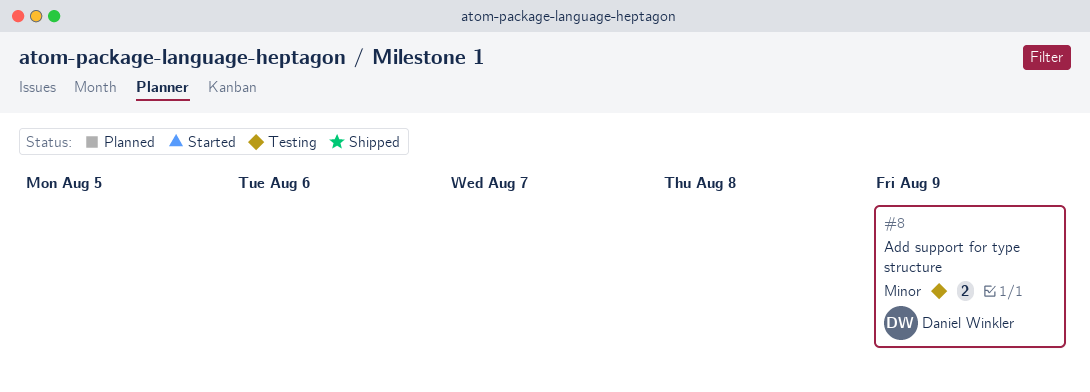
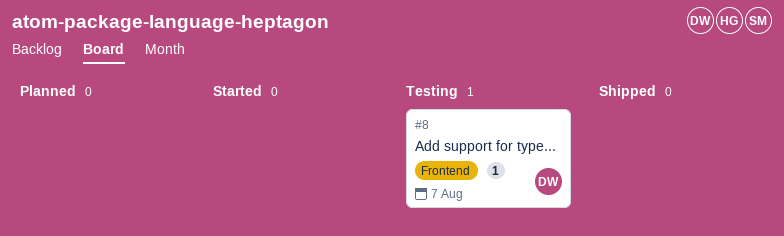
#8, estimate: 2 -> 1
#8, due: Aug 9 -> Aug 7

